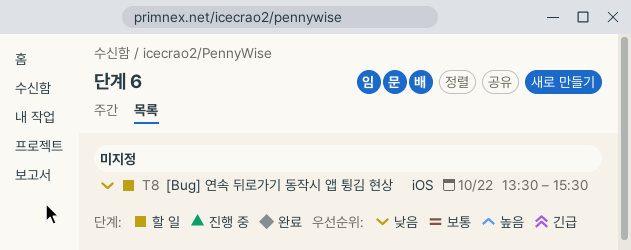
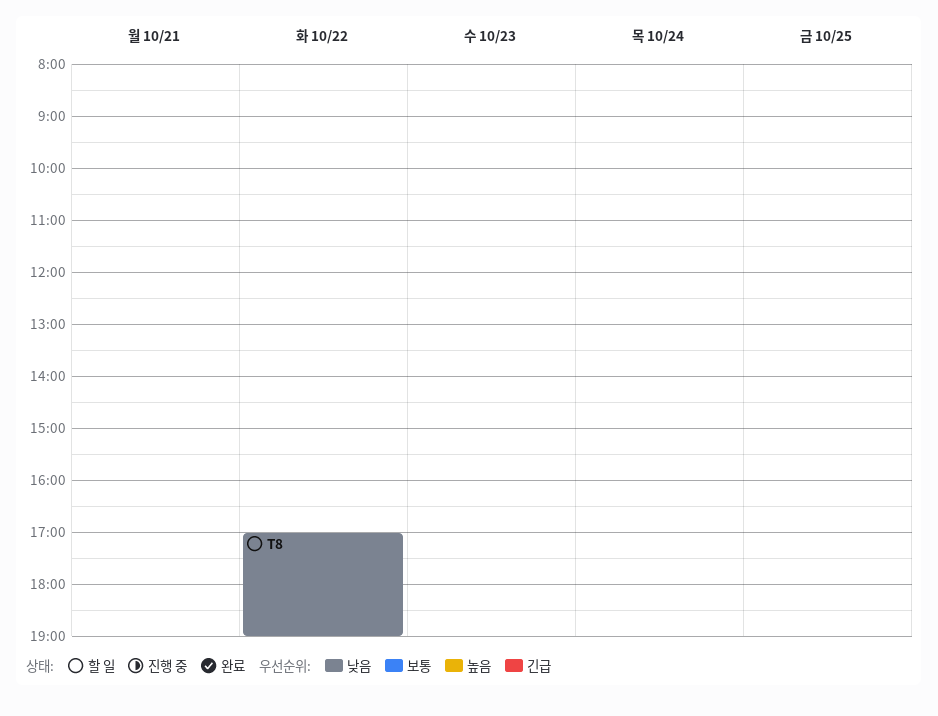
T8, begins: 13:30 -> 17:00
T8, ends: 15:30 -> 19:00

